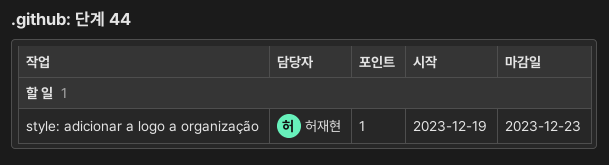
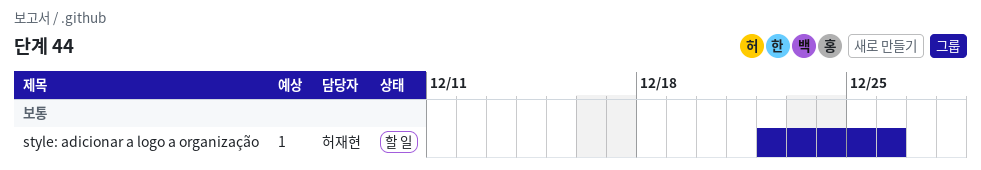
style: adicionar a logo a organização, start: Dec 19 -> Dec 22
style: adicionar a logo a organização, due: Dec 23 -> Dec 26

